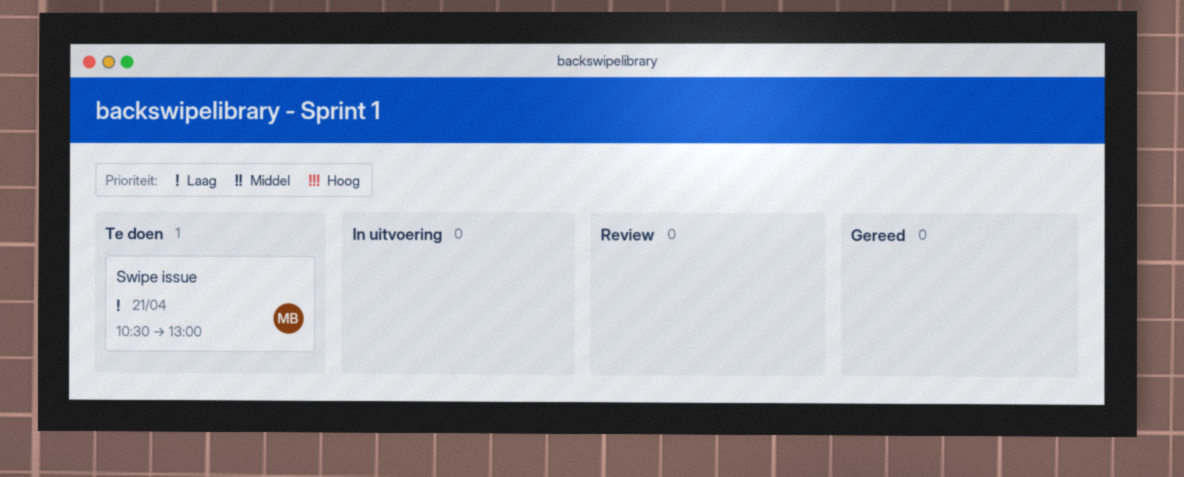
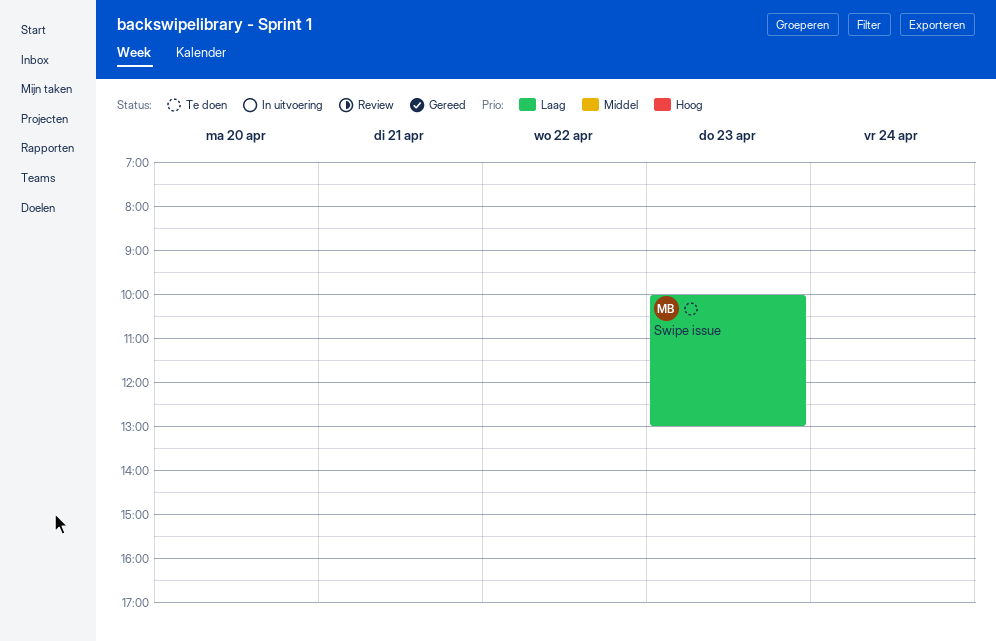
Swipe issue, day: Apr 21 -> Apr 23
Swipe issue, begins: 10:30 -> 10:00

